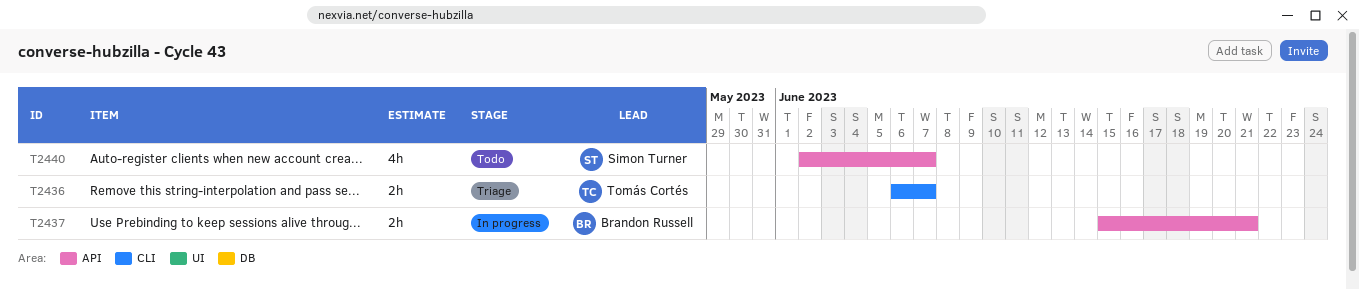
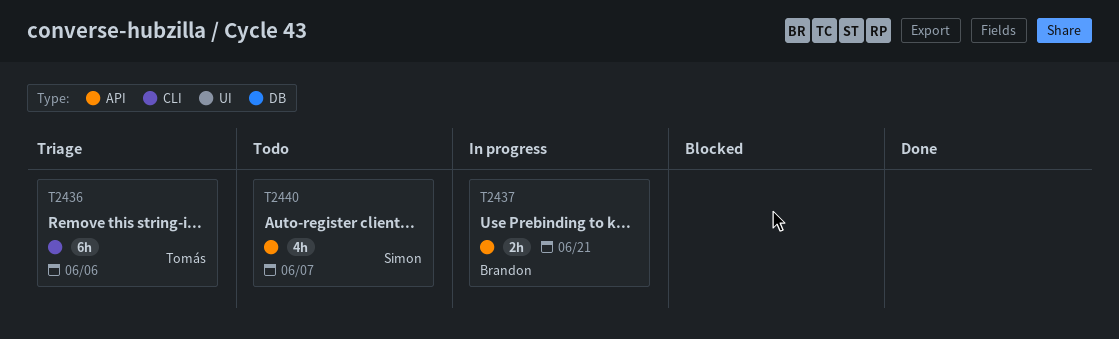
T2436, estimate: 2h -> 6h
T2436, due: Jun 7 -> Jun 6

